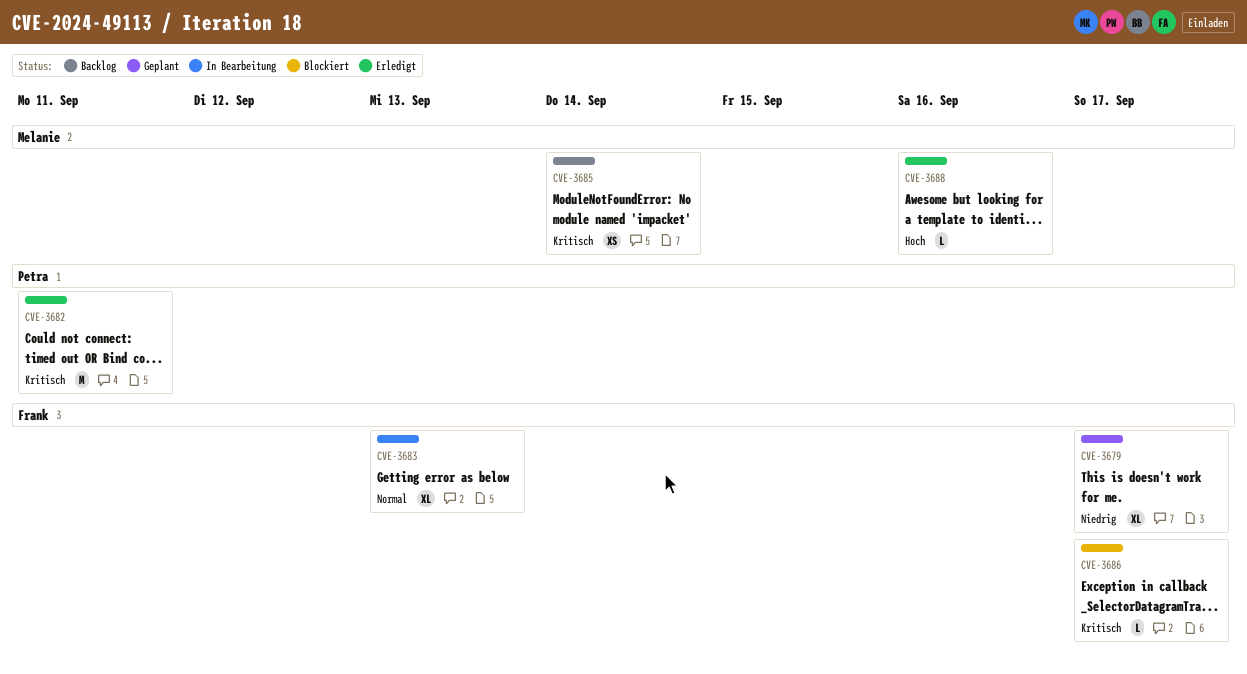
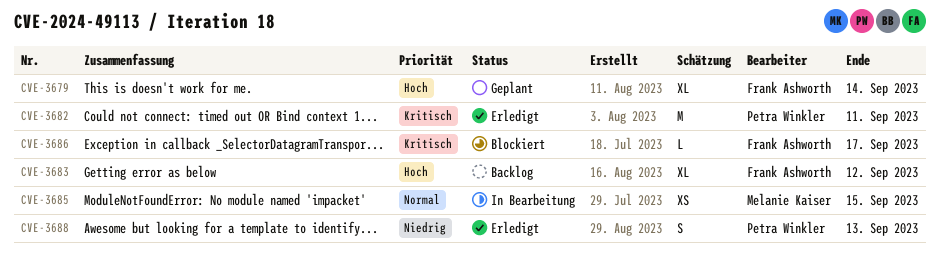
CVE-3679, priority: Niedrig -> Hoch
CVE-3679, due: Sep 17 -> Sep 14
CVE-3683, status: In Bearbeitung -> Backlog
CVE-3683, priority: Normal -> Hoch
CVE-3683, due: Sep 13 -> Sep 12
CVE-3685, status: Backlog -> In Bearbeitung
CVE-3685, priority: Kritisch -> Normal
CVE-3685, due: Sep 14 -> Sep 15
CVE-3688, owner: Melanie Kaiser -> Petra Winkler
CVE-3688, priority: Hoch -> Niedrig
CVE-3688, estimate: L -> S
CVE-3688, due: Sep 16 -> Sep 13

